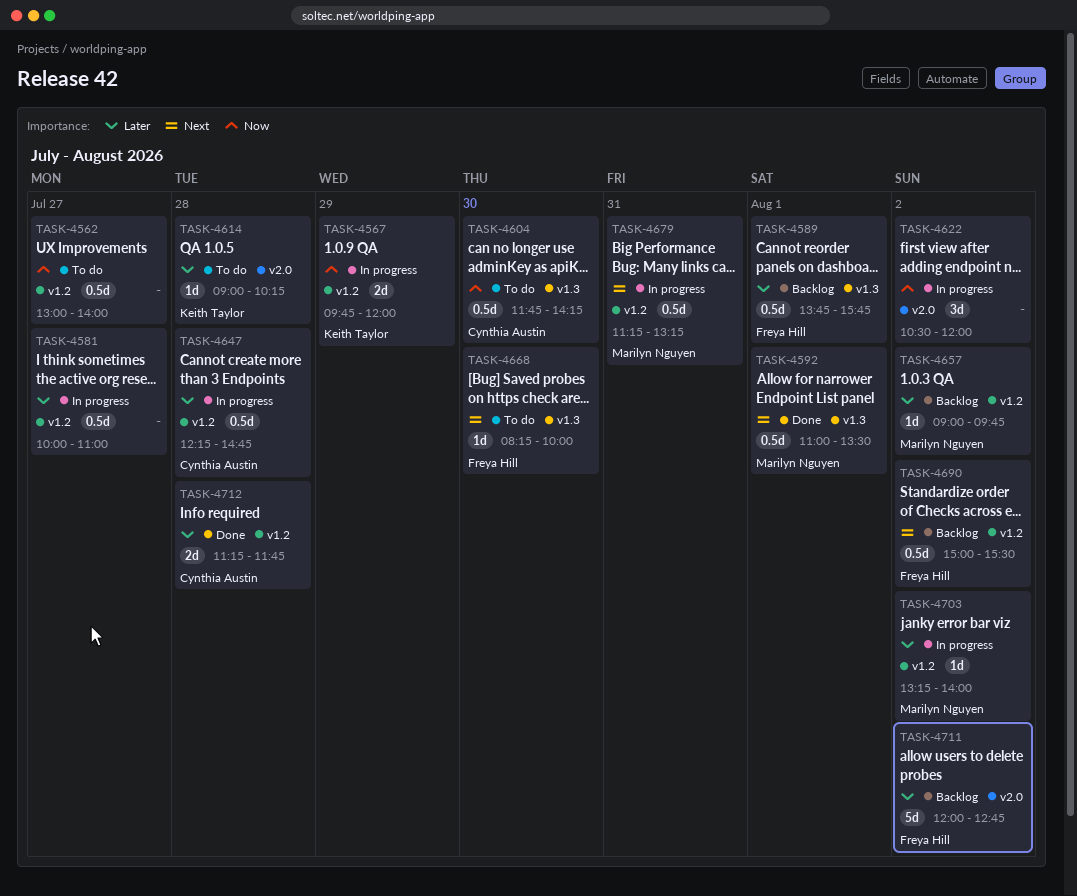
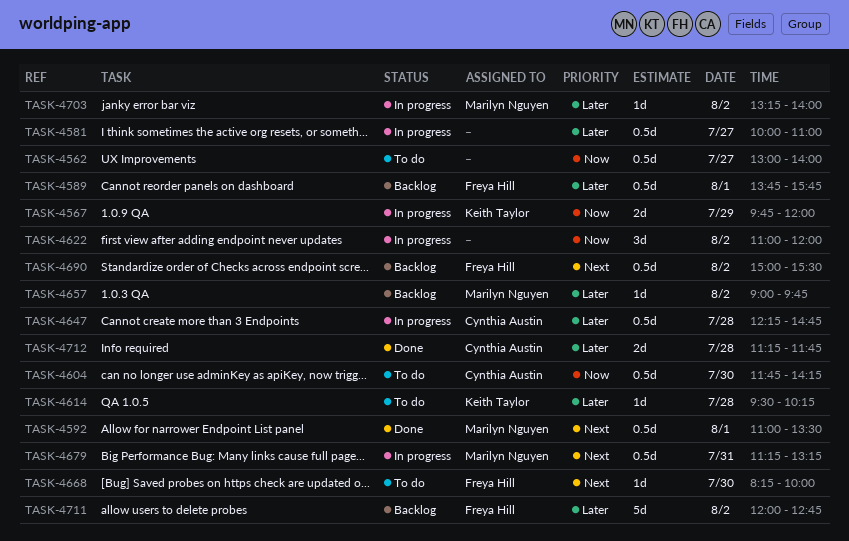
TASK-4614, begins: 09:00 -> 09:30
TASK-4622, begins: 10:30 -> 11:00

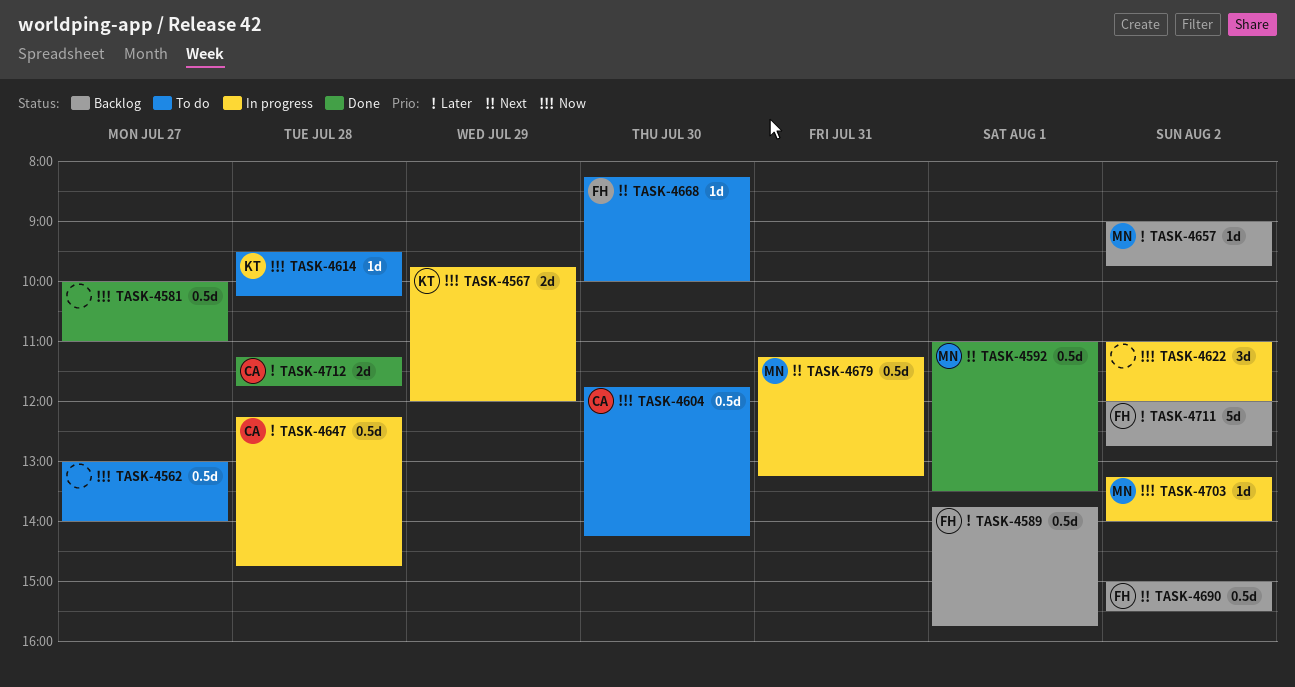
TASK-4581, status: In progress -> Done
TASK-4581, priority: Later -> Now
TASK-4614, priority: Later -> Now
TASK-4703, priority: Later -> Now

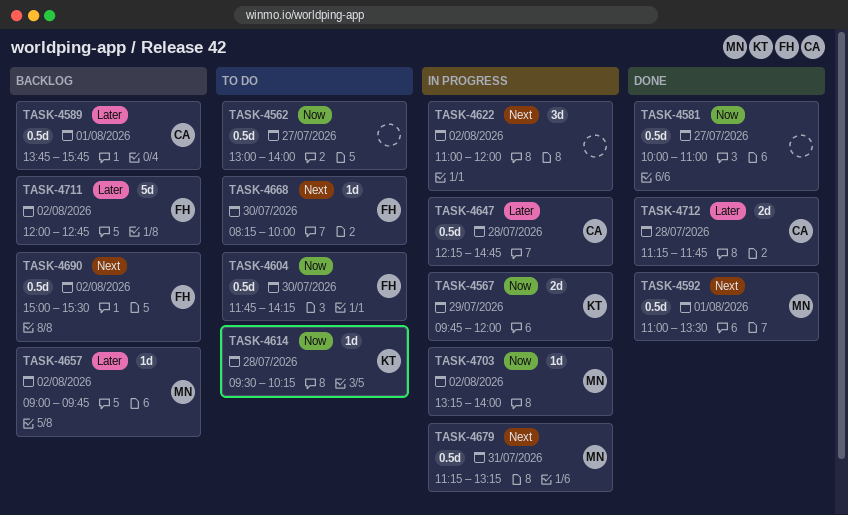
TASK-4589, owner: FH -> CA
TASK-4604, owner: CA -> FH
TASK-4622, priority: Now -> Next

